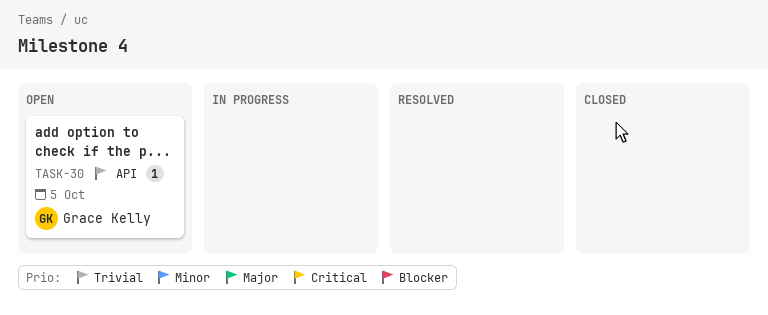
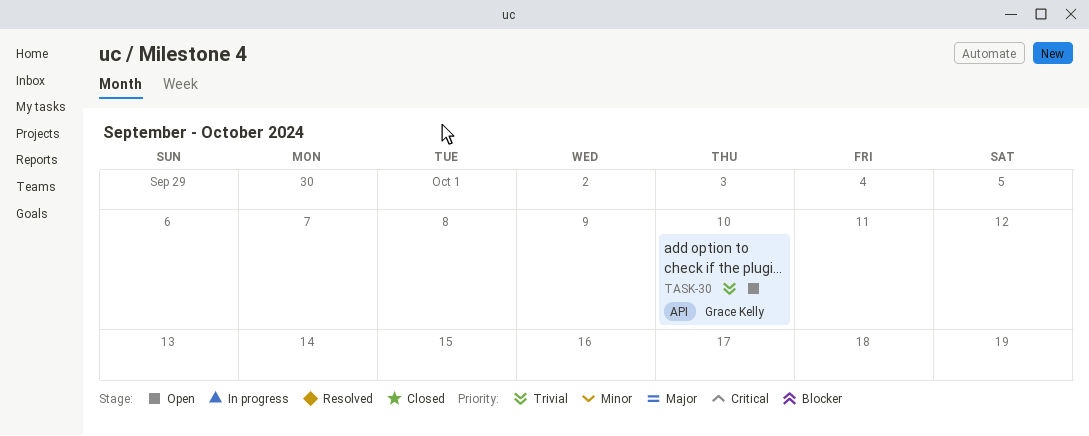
TASK-30, due: Oct 5 -> Oct 10

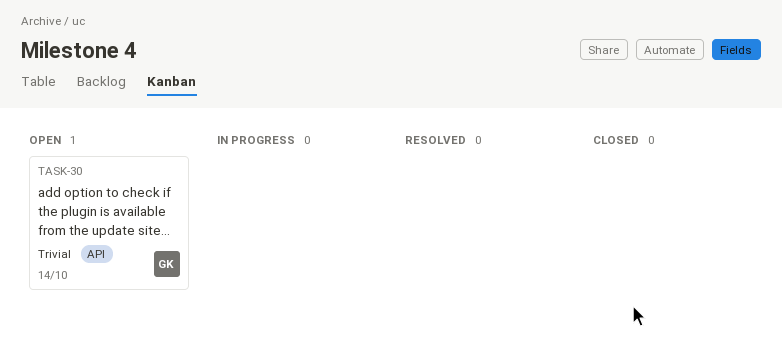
TASK-30, due: Oct 10 -> Oct 14

